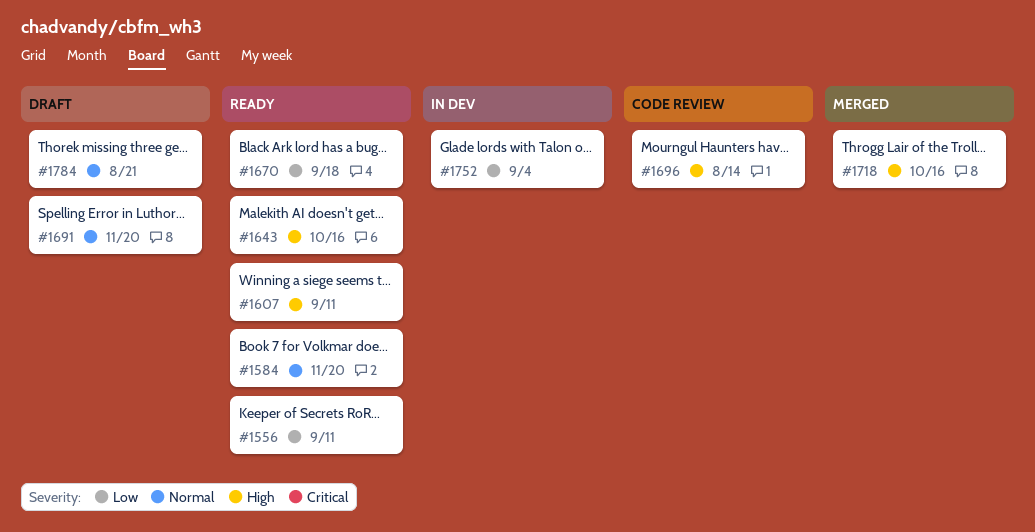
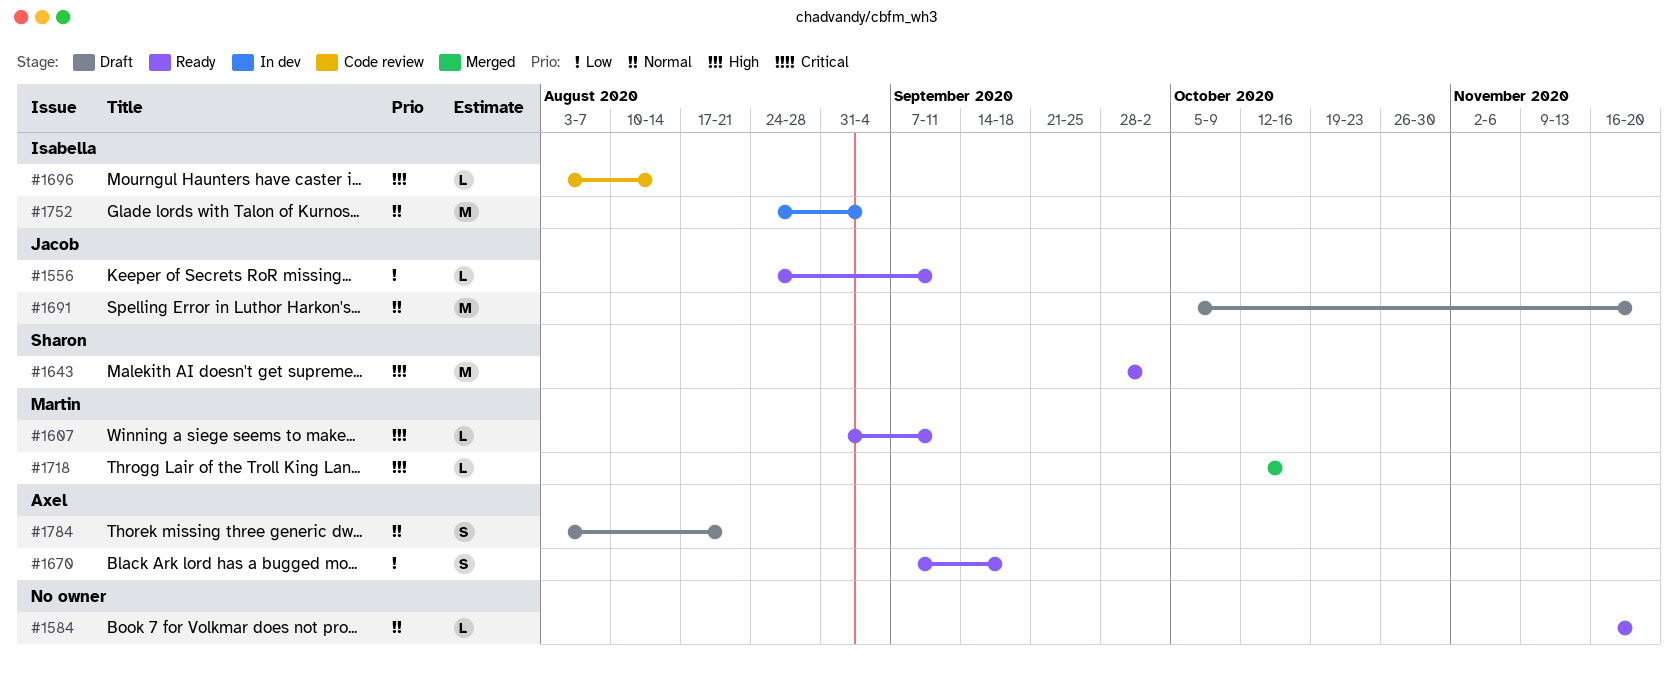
#1643, due: Oct 16 -> Oct 2
#1752, priority: Low -> Normal

